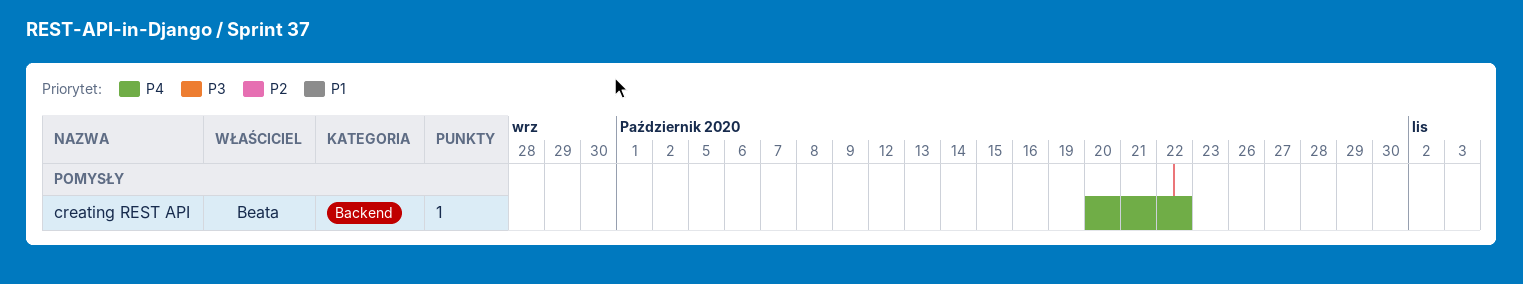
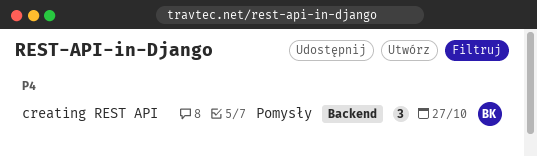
creating REST API, estimate: 1 -> 3
creating REST API, due: Oct 22 -> Oct 27

